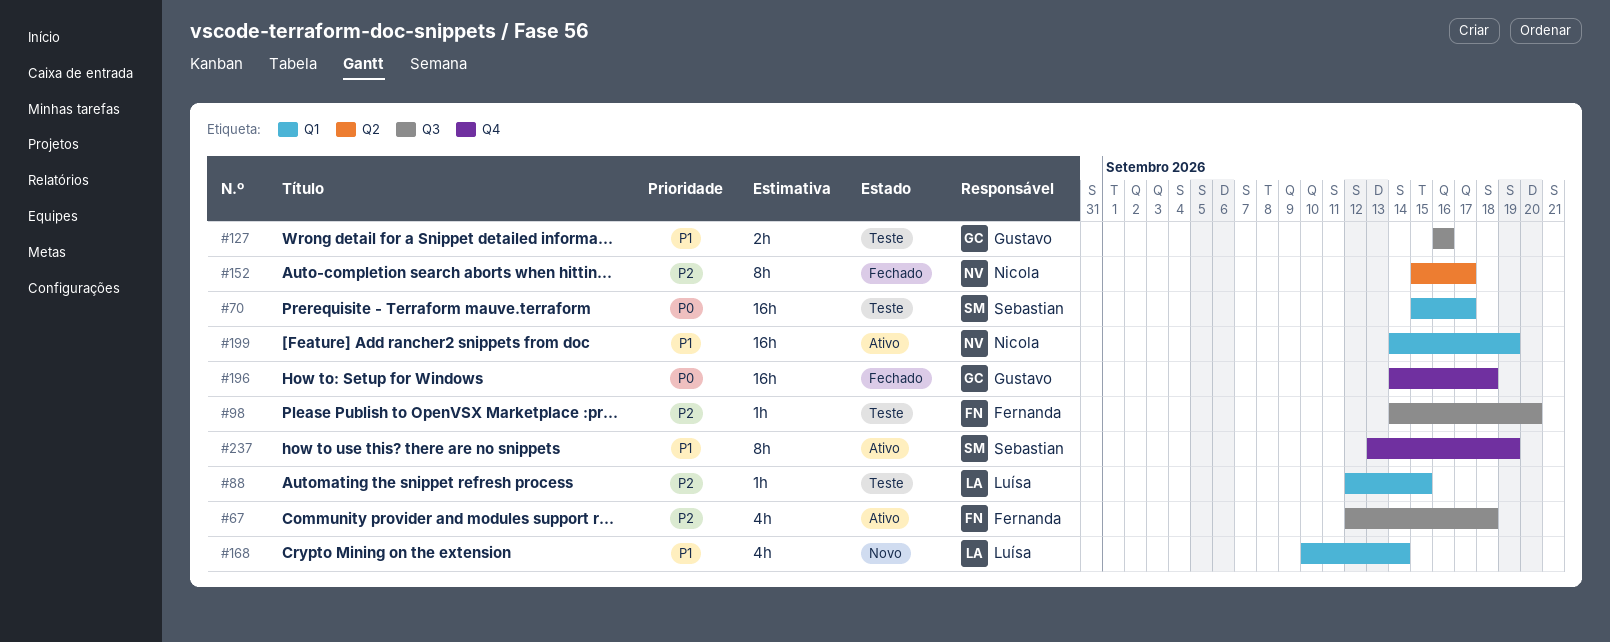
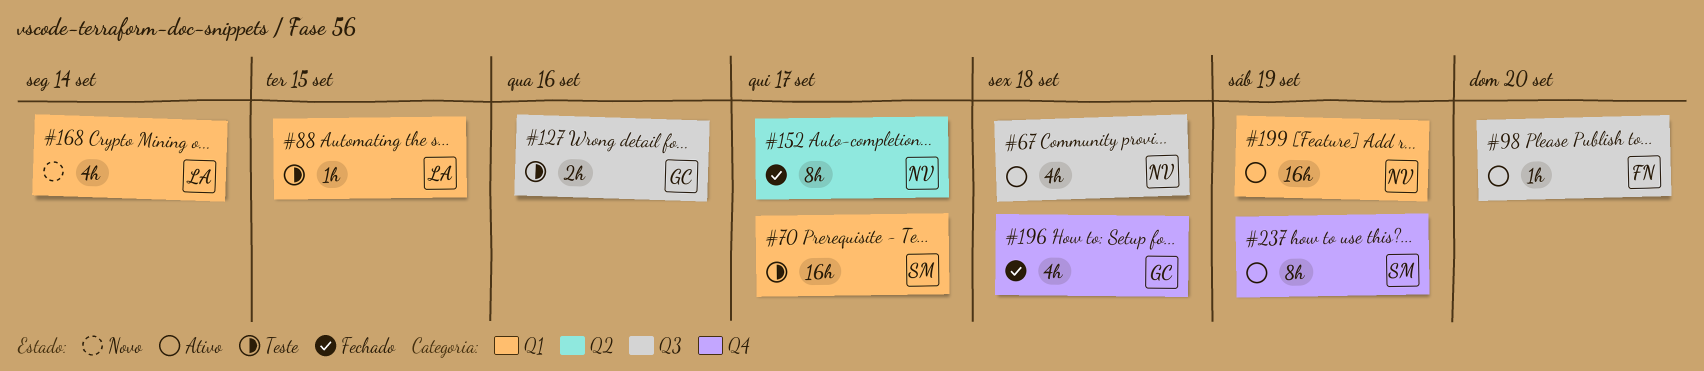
#67, owner: Fernanda -> Nicola
#98, status: Teste -> Ativo
#196, estimate: 16h -> 4h

